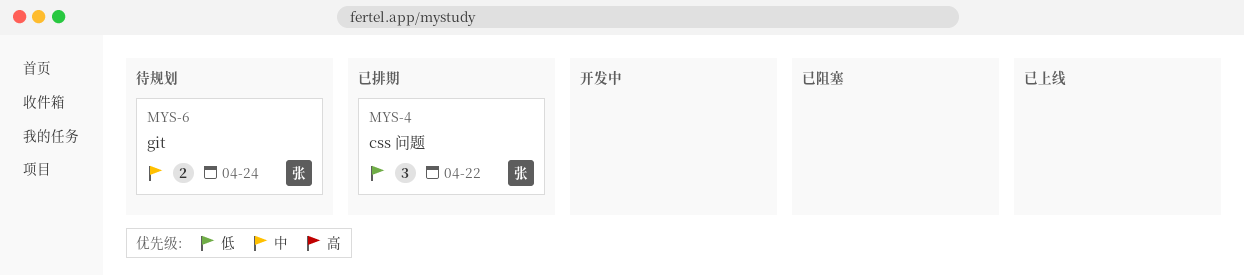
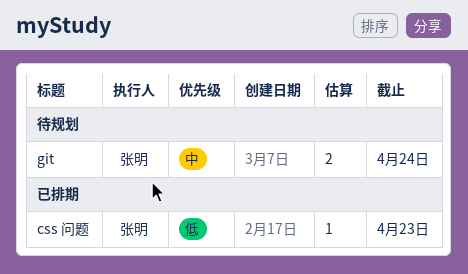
css 问题, estimate: 3 -> 1
css 问题, due: Apr 22 -> Apr 23

